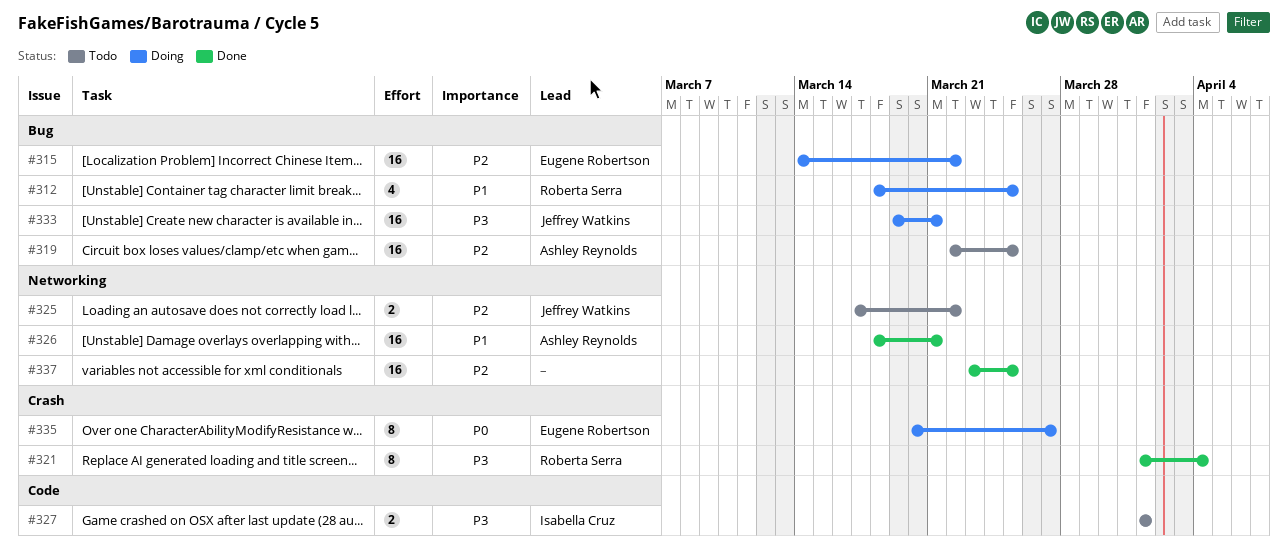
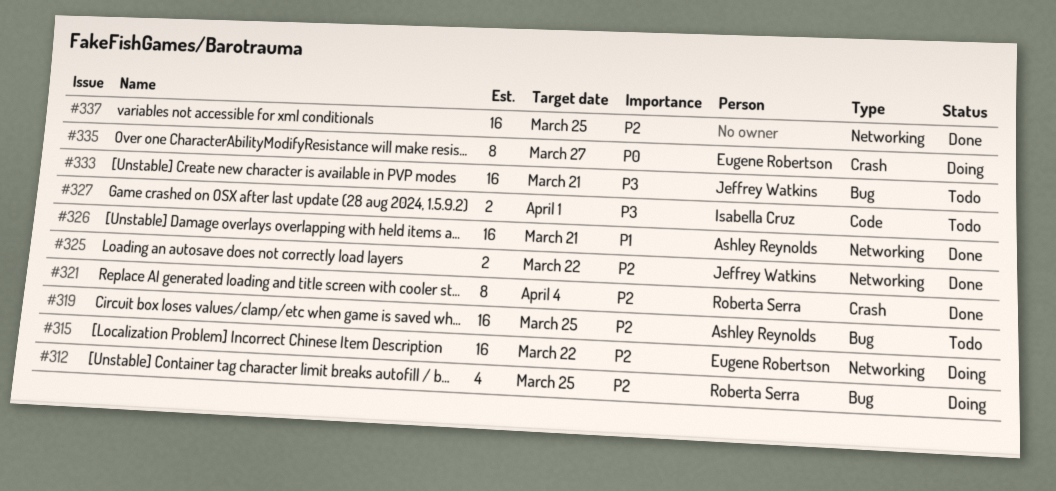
#312, priority: P1 -> P2
#315, label: Bug -> Networking
#321, priority: P3 -> P2
#325, status: Todo -> Done
#333, status: Doing -> Todo

